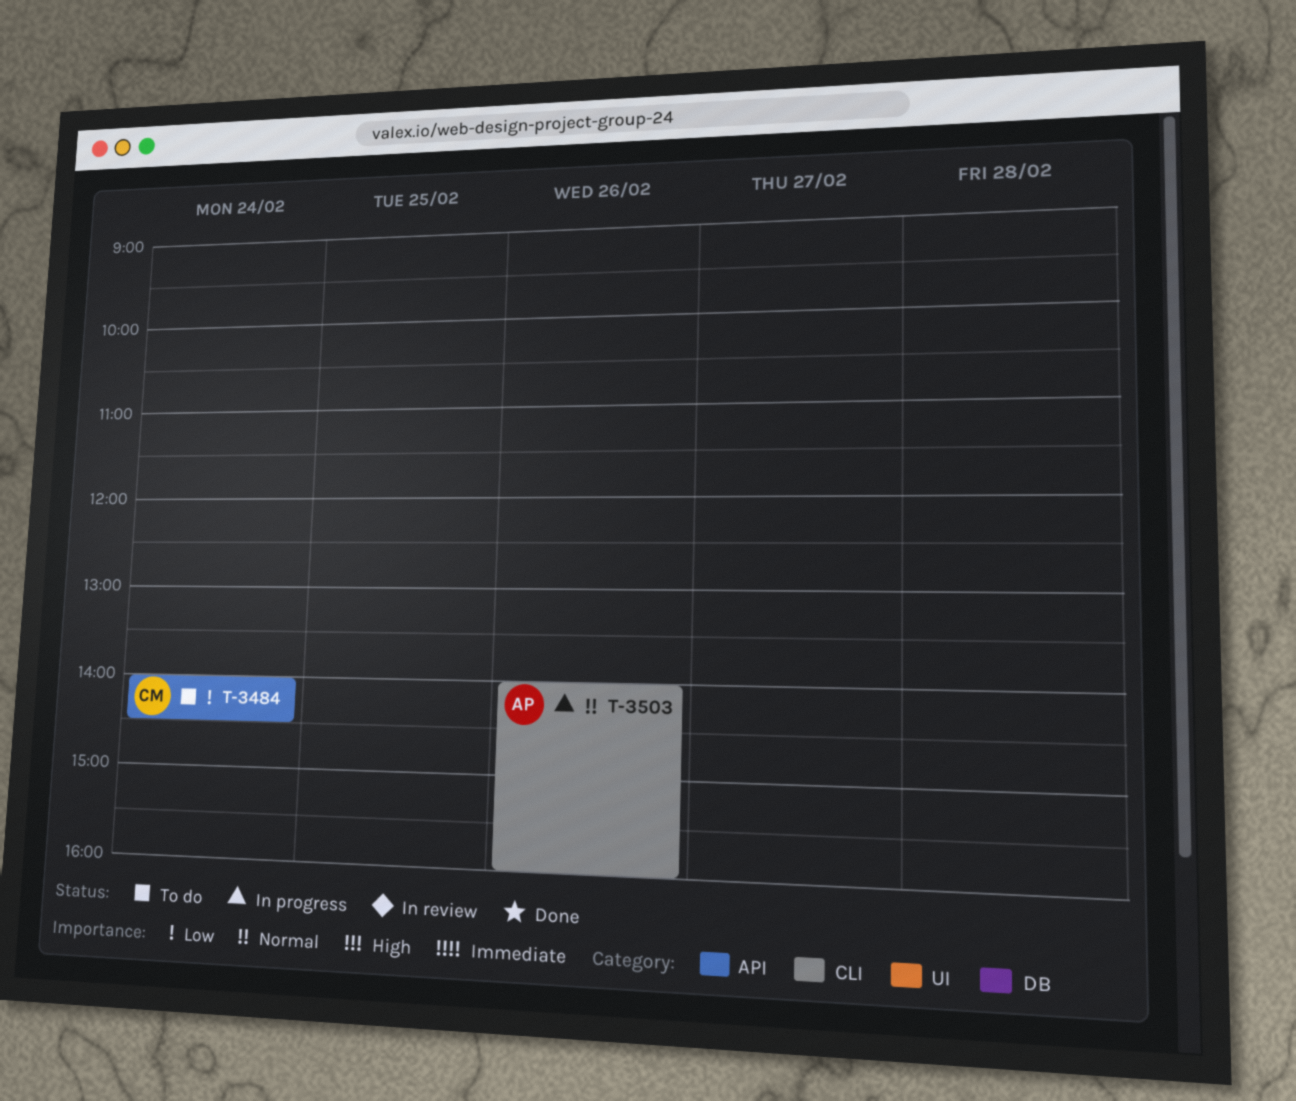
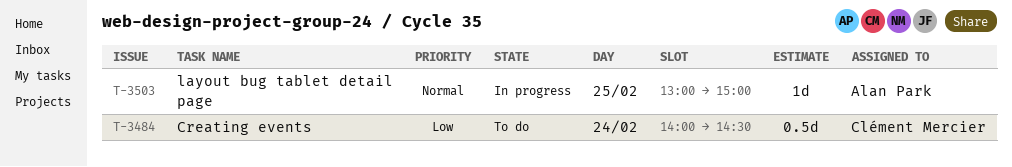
T-3503, day: Feb 26 -> Feb 25
T-3503, begins: 14:00 -> 13:00
T-3503, ends: 16:00 -> 15:00

